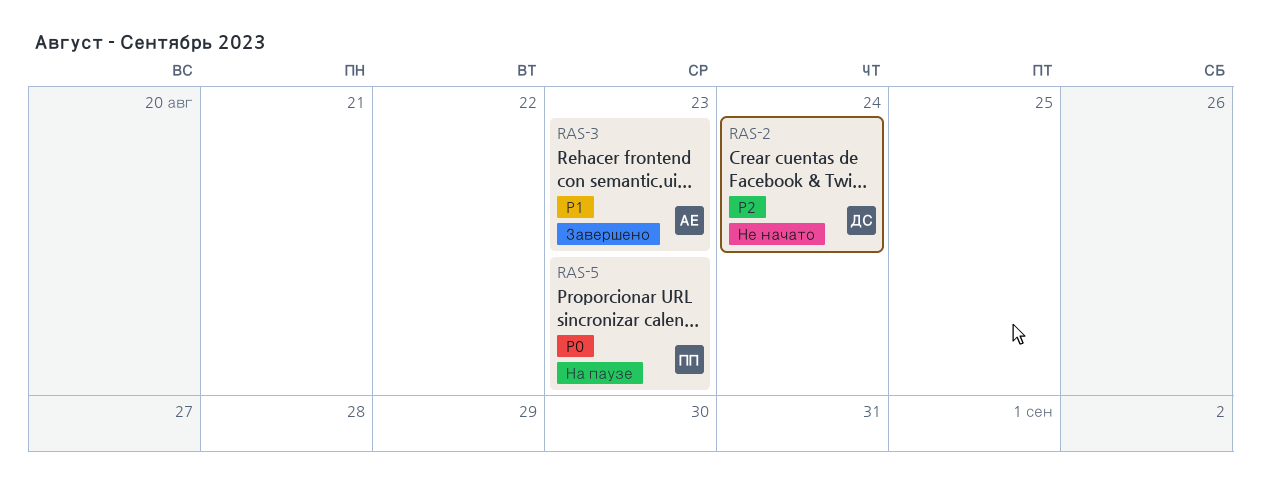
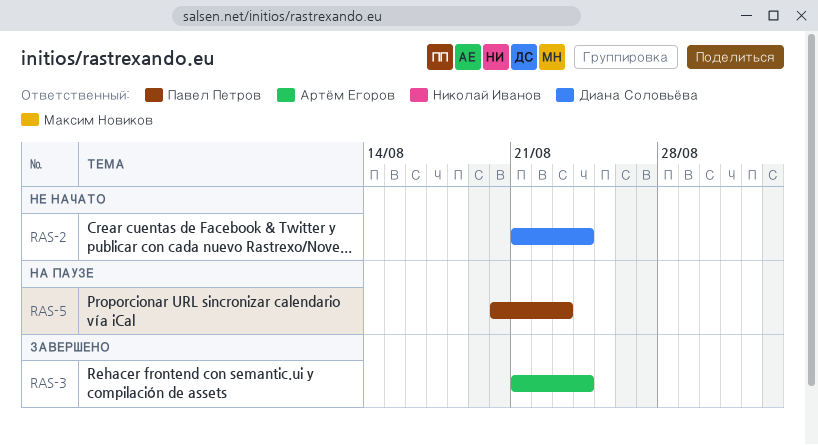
RAS-3, due: Aug 23 -> Aug 24

